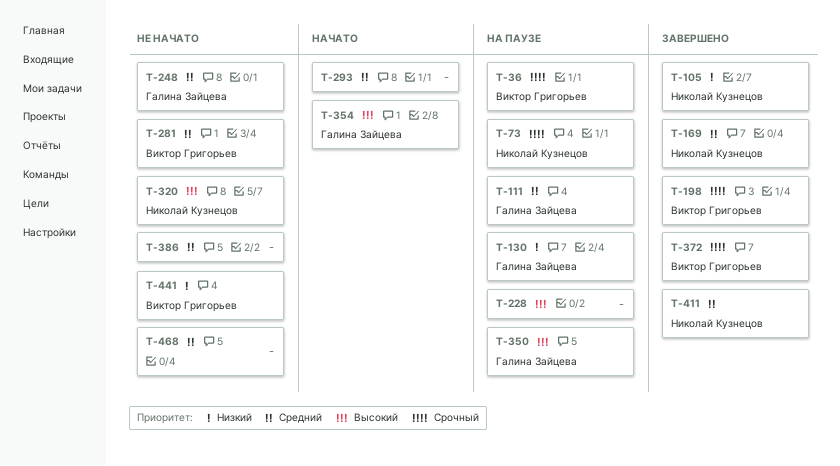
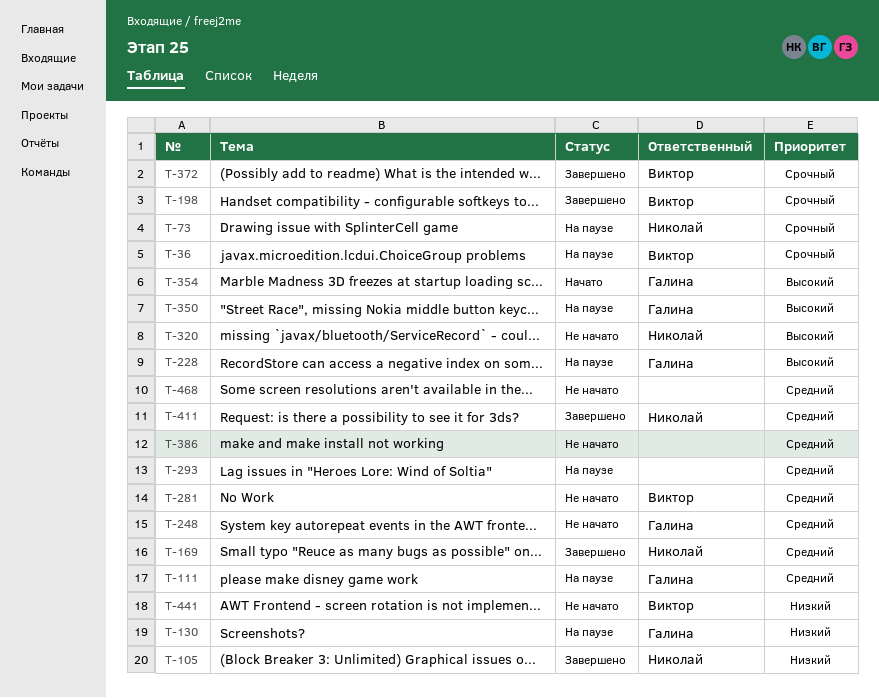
T-228, owner: none -> Галина Зайцева
T-293, status: Начато -> На паузе

